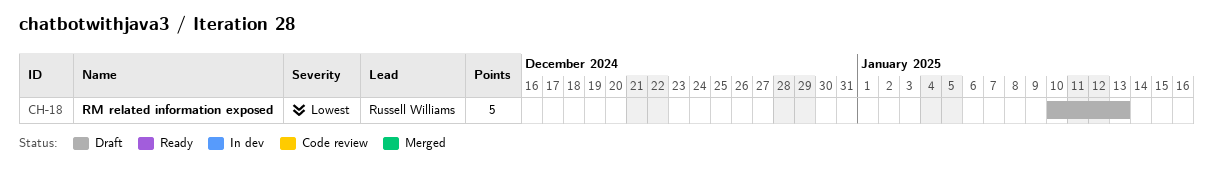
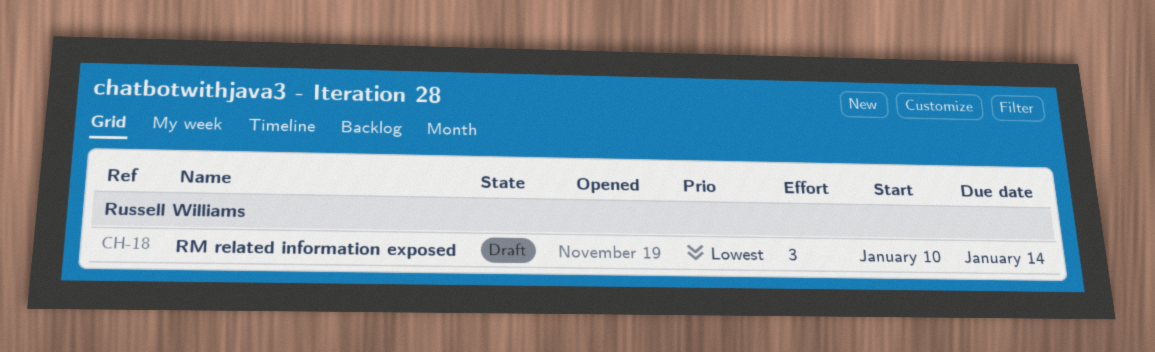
CH-18, estimate: 5 -> 3
CH-18, due: Jan 13 -> Jan 14

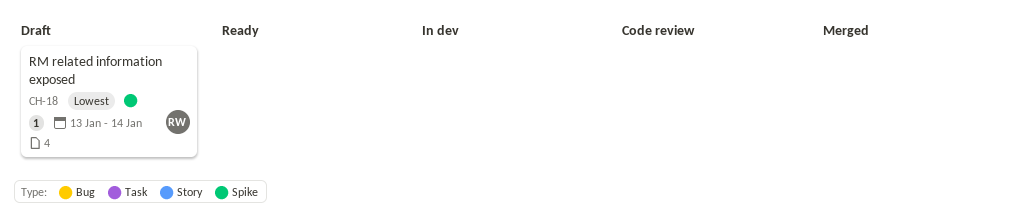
CH-18, estimate: 3 -> 1
CH-18, start: Jan 10 -> Jan 13

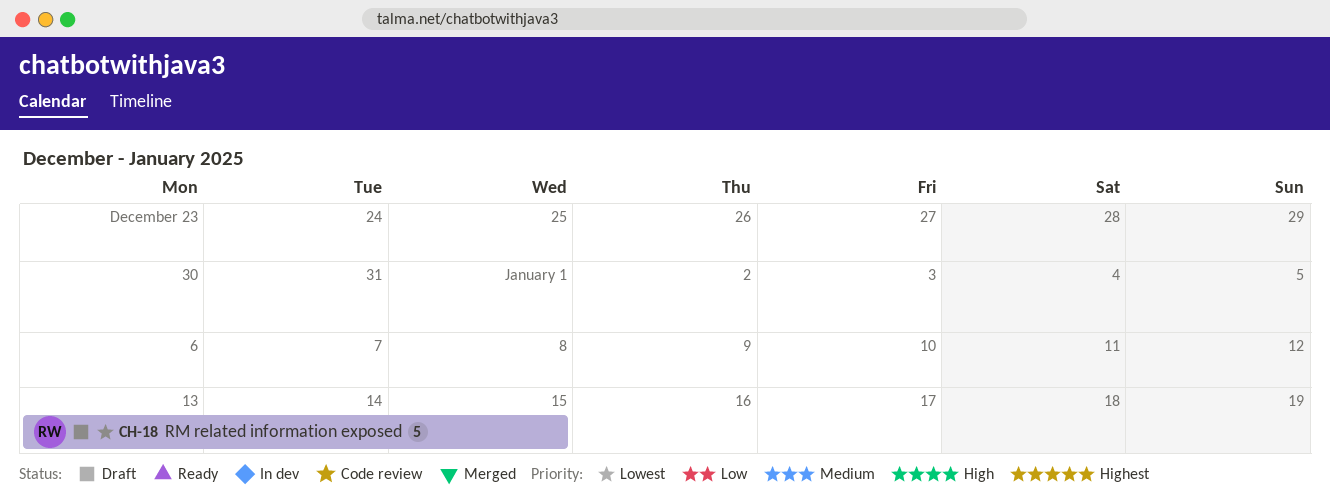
CH-18, estimate: 1 -> 5
CH-18, due: Jan 14 -> Jan 15

